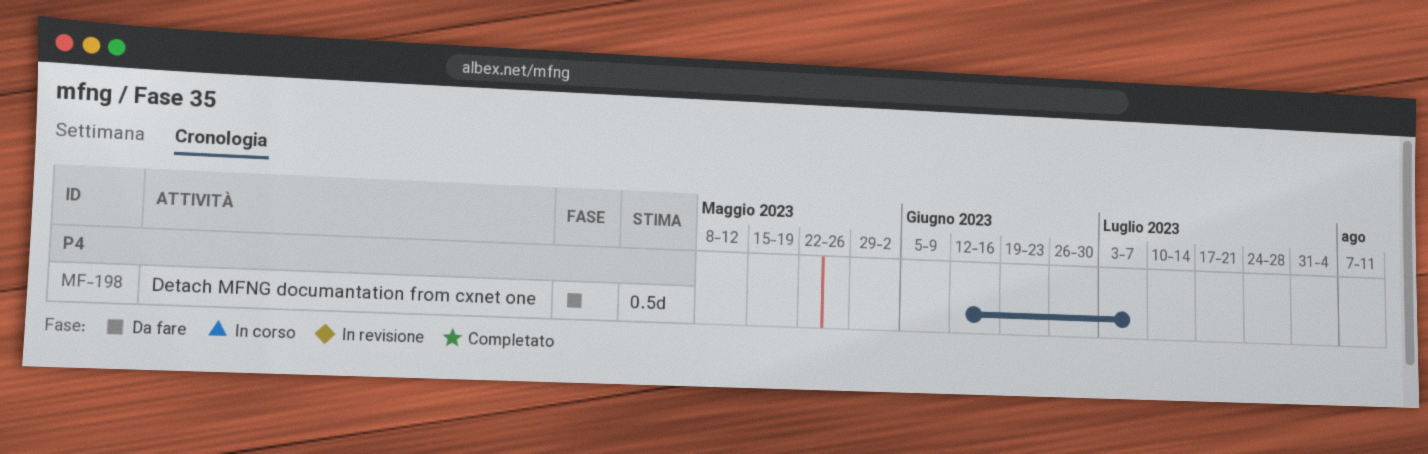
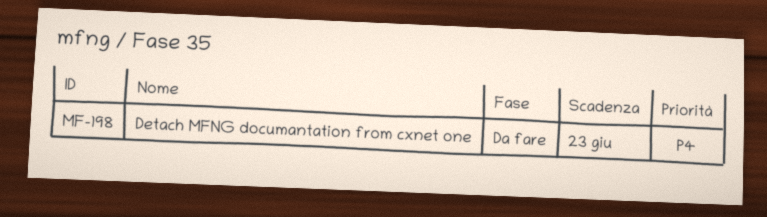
MF-198, due: Jul 7 -> Jun 23

